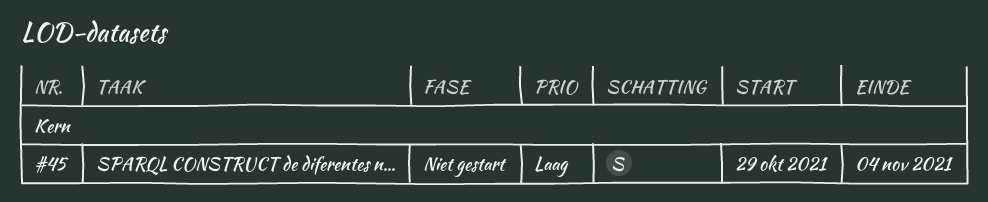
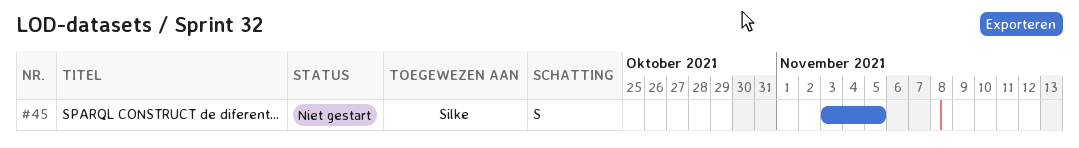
#45, start: Oct 29 -> Nov 3
#45, due: Nov 4 -> Nov 5

